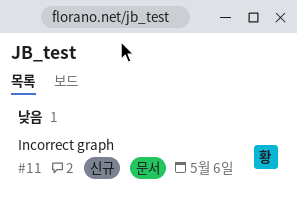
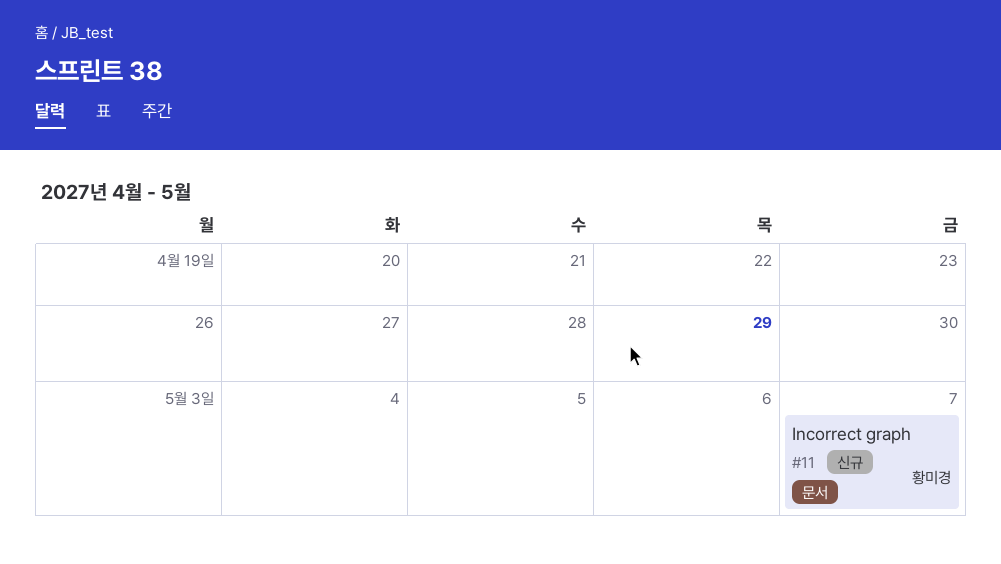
#11, due: May 6 -> May 7

